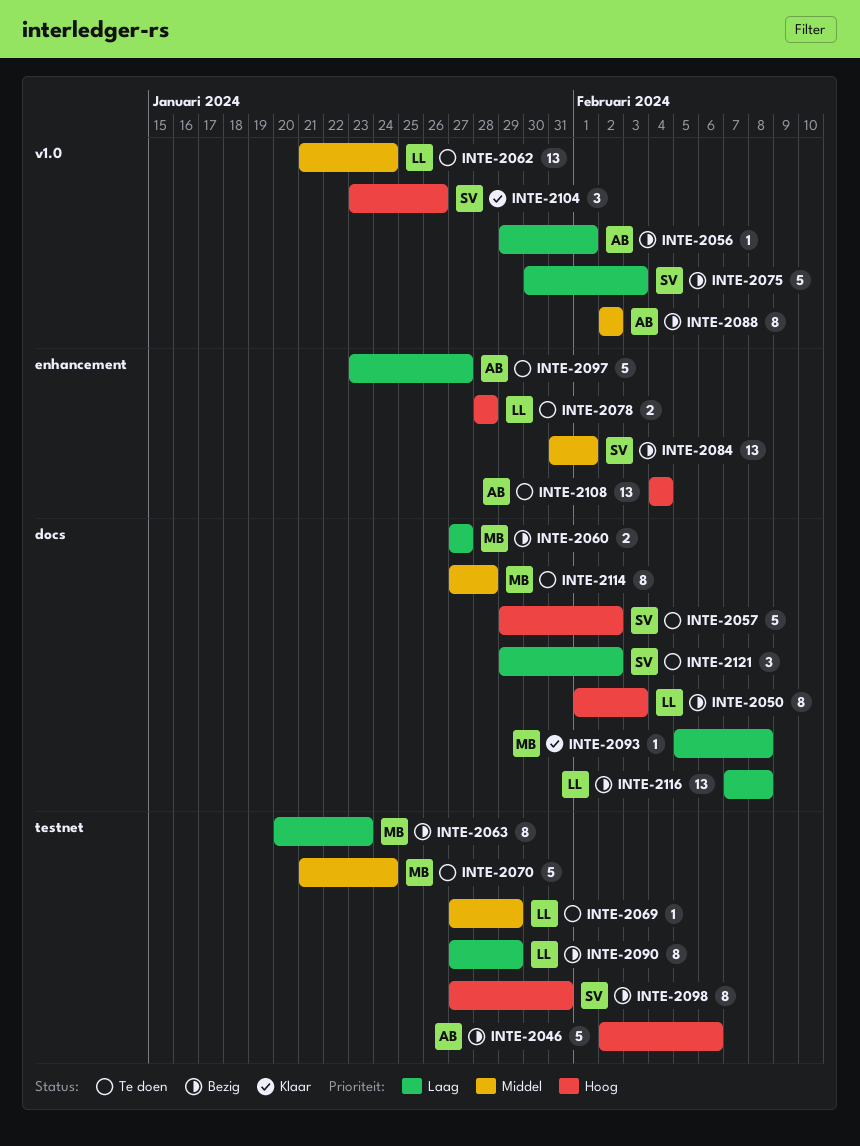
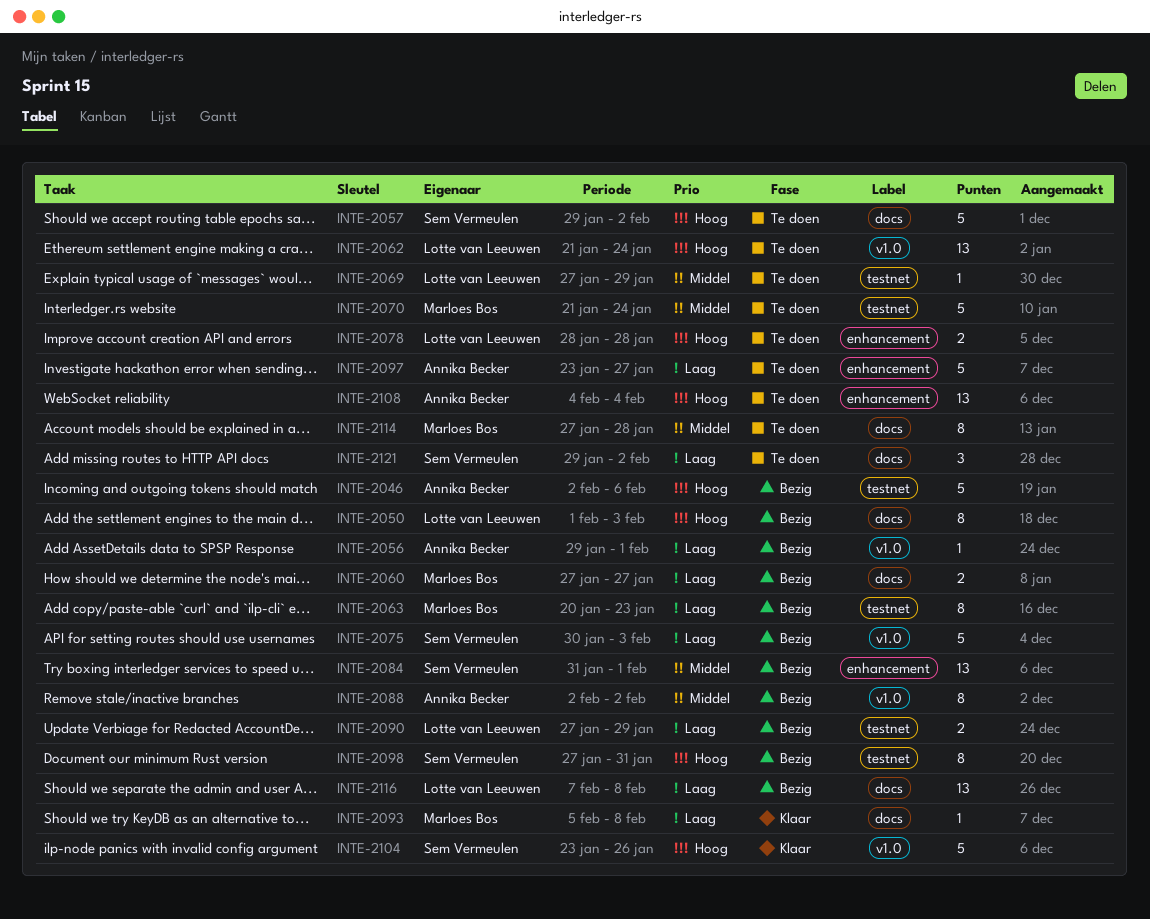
INTE-2062, priority: Middel -> Hoog
INTE-2090, estimate: 8 -> 2
INTE-2104, estimate: 3 -> 5

